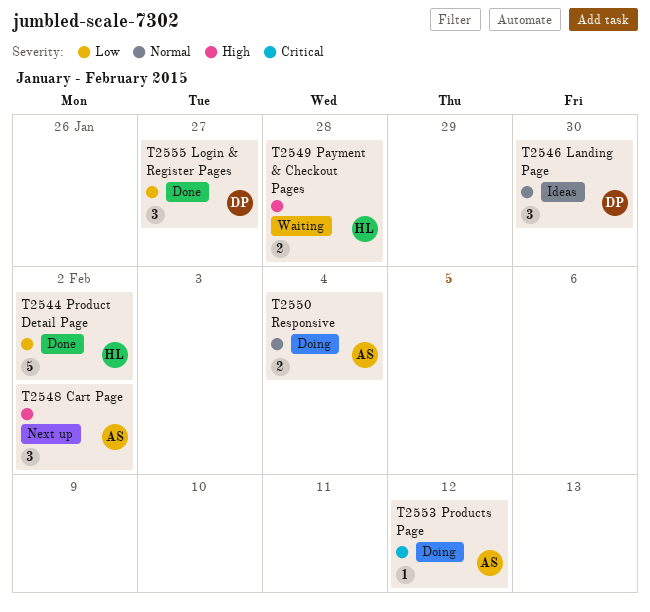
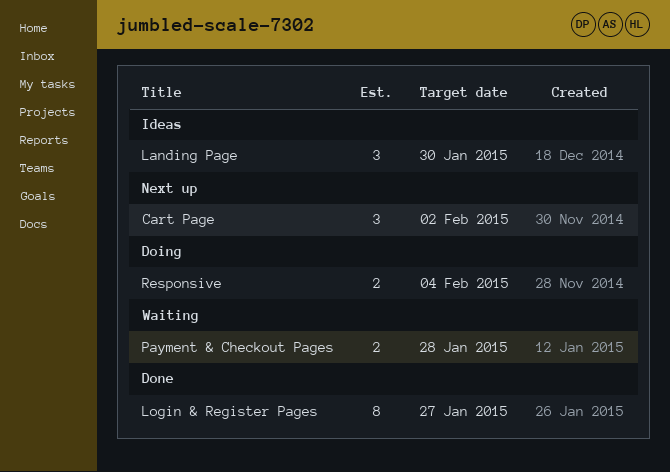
Login & Register Pages, estimate: 3 -> 8
Product Detail Page: present -> none
Products Page: present -> none

